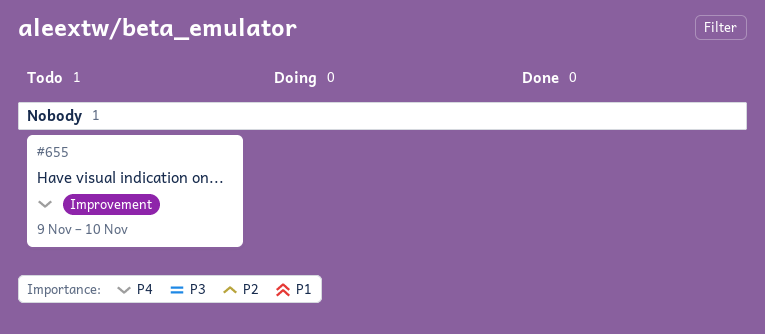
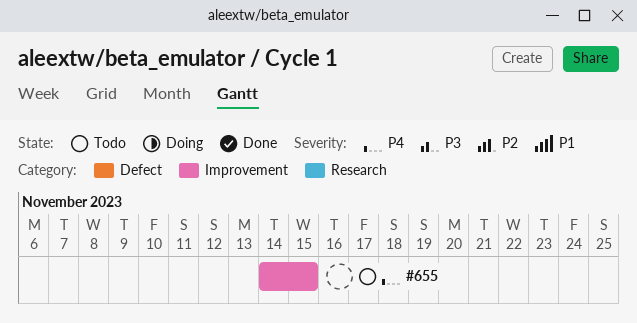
#655, start: Nov 9 -> Nov 14
#655, due: Nov 10 -> Nov 15

